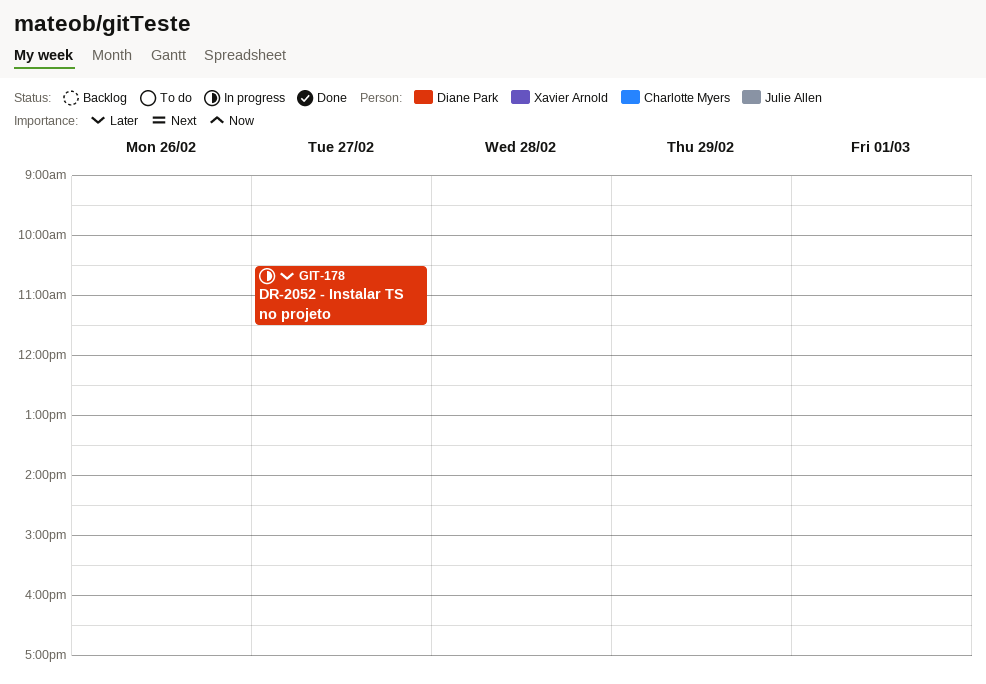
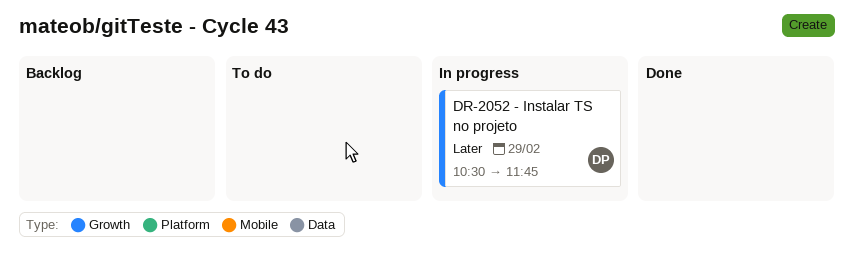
DR-2052 - Instalar TS no projeto, day: Feb 27 -> Feb 29
DR-2052 - Instalar TS no projeto, ends: 11:30 -> 11:45

